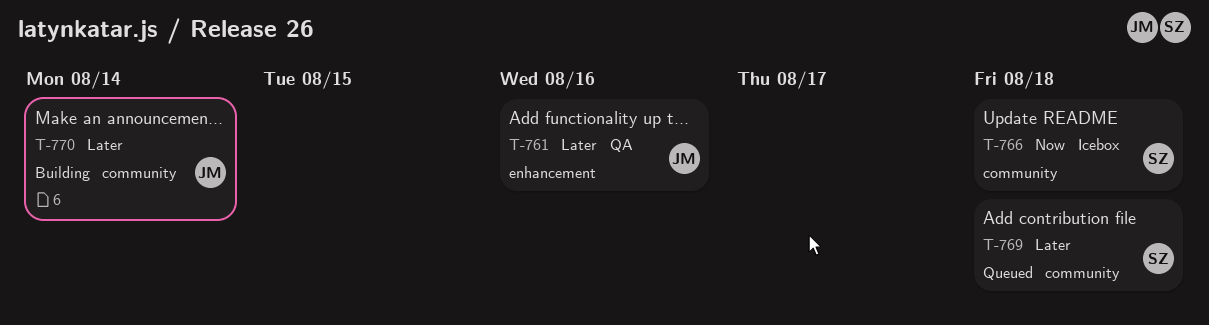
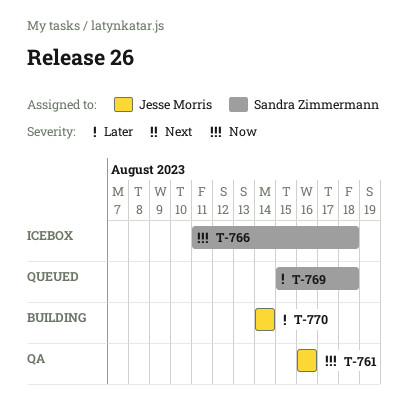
T-761, priority: Later -> Now

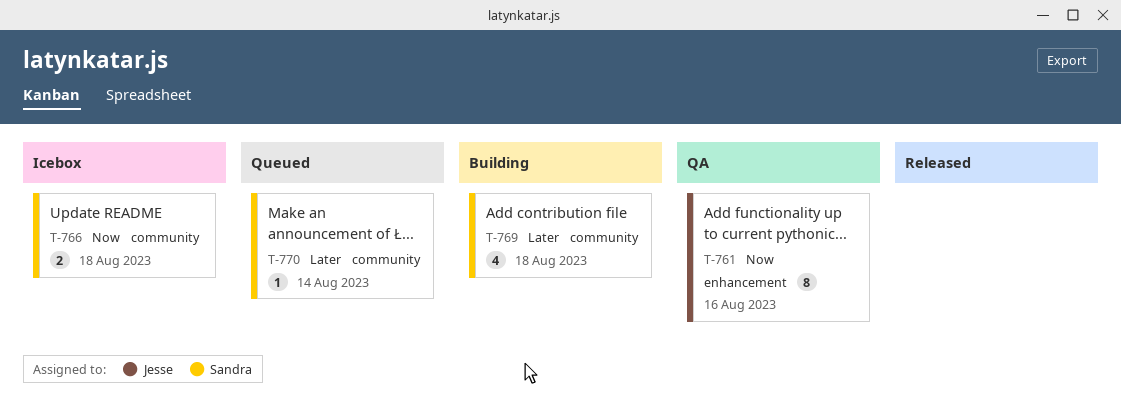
T-769, status: Queued -> Building
T-770, status: Building -> Queued
T-770, owner: Jesse Morris -> Sandra Zimmermann

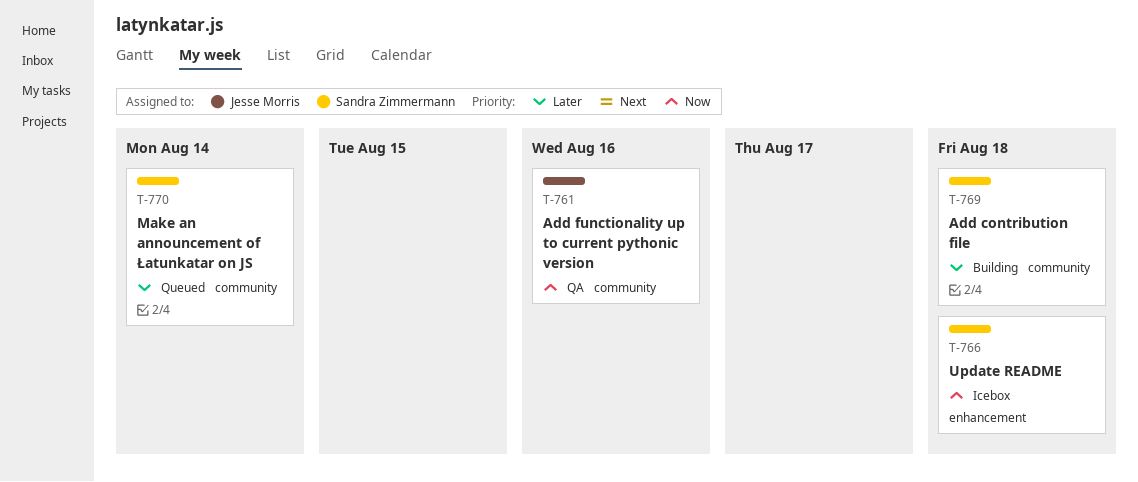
T-761, label: enhancement -> community
T-766, label: community -> enhancement

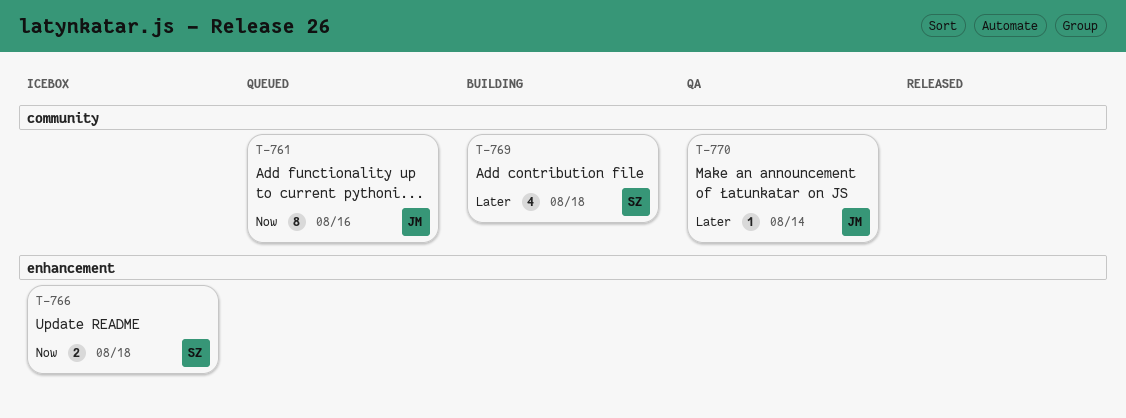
T-761, status: QA -> Queued
T-770, status: Queued -> QA
T-770, owner: Sandra Zimmermann -> Jesse Morris

